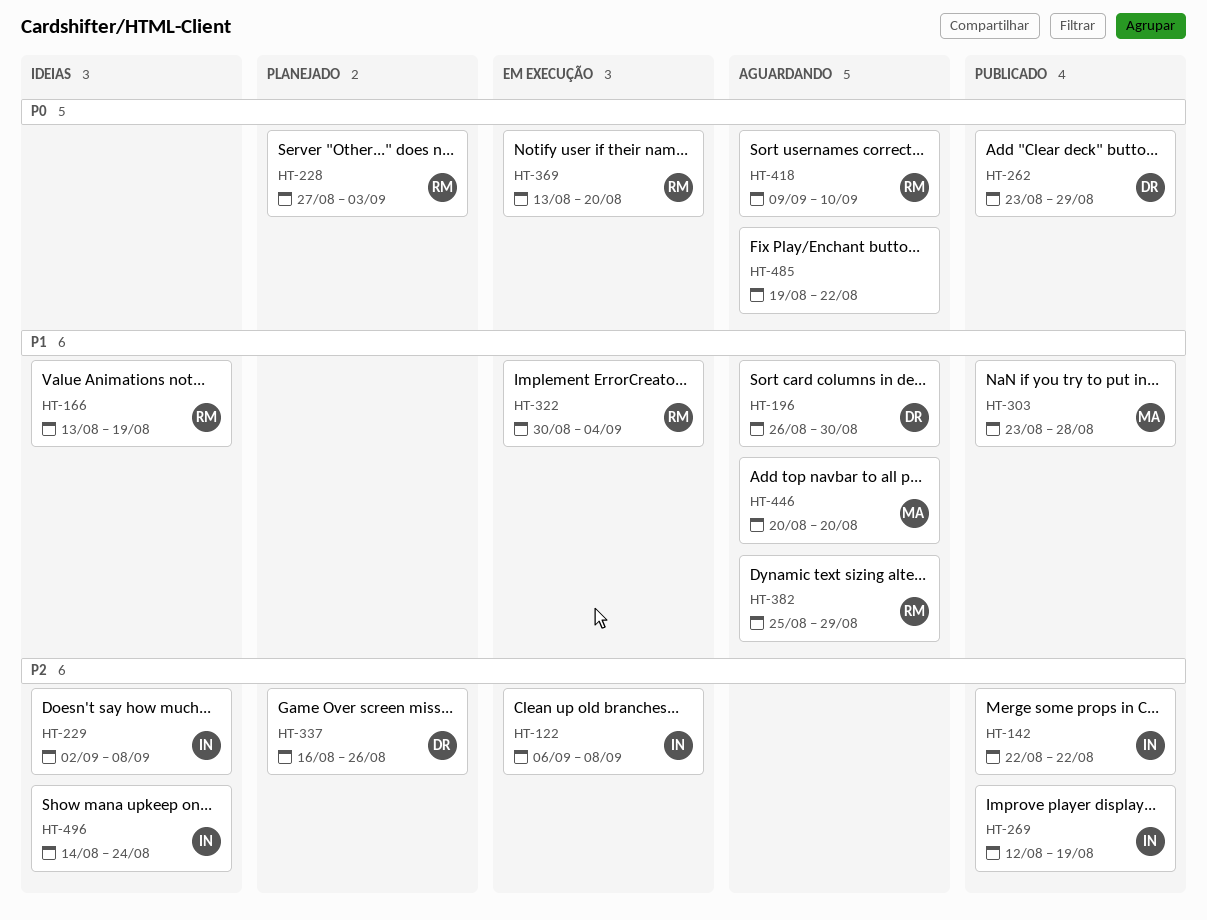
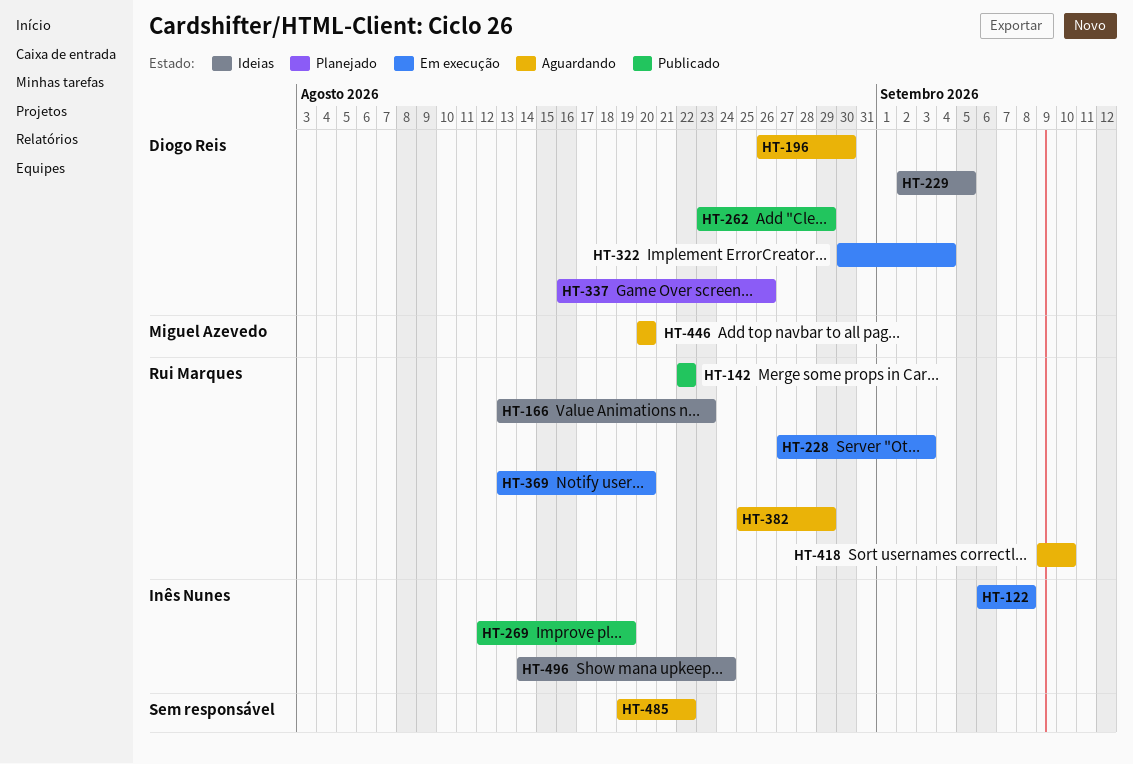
HT-142, owner: Inês Nunes -> Rui Marques
HT-166, due: Aug 19 -> Aug 23
HT-228, status: Planejado -> Em execução
HT-229, owner: Inês Nunes -> Diogo Reis
HT-229, due: Sep 8 -> Sep 5
HT-303: present -> none
HT-322, owner: Rui Marques -> Diogo Reis

